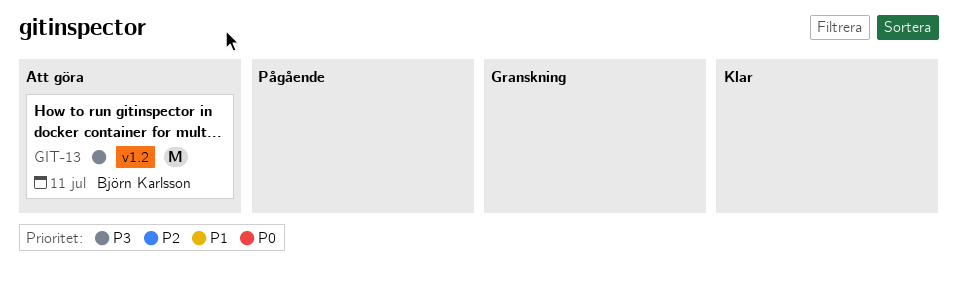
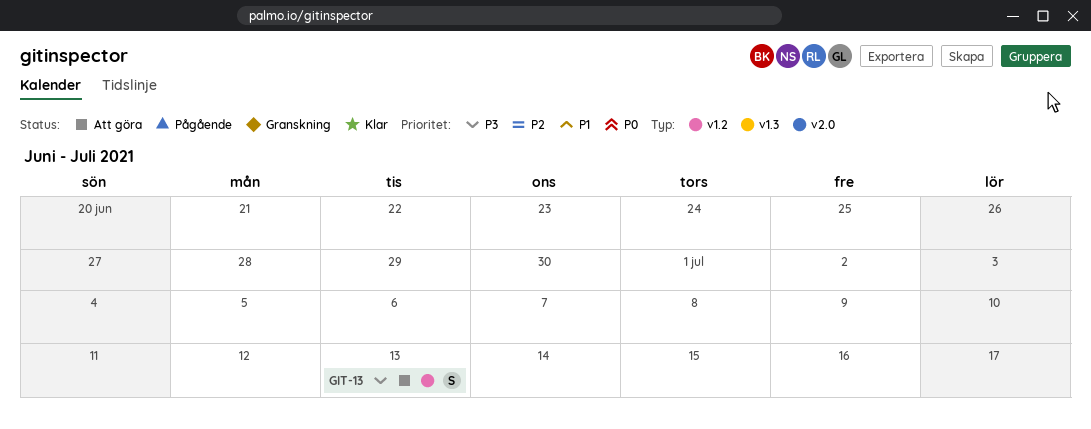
GIT-13, estimate: M -> S
GIT-13, due: Jul 11 -> Jul 13

